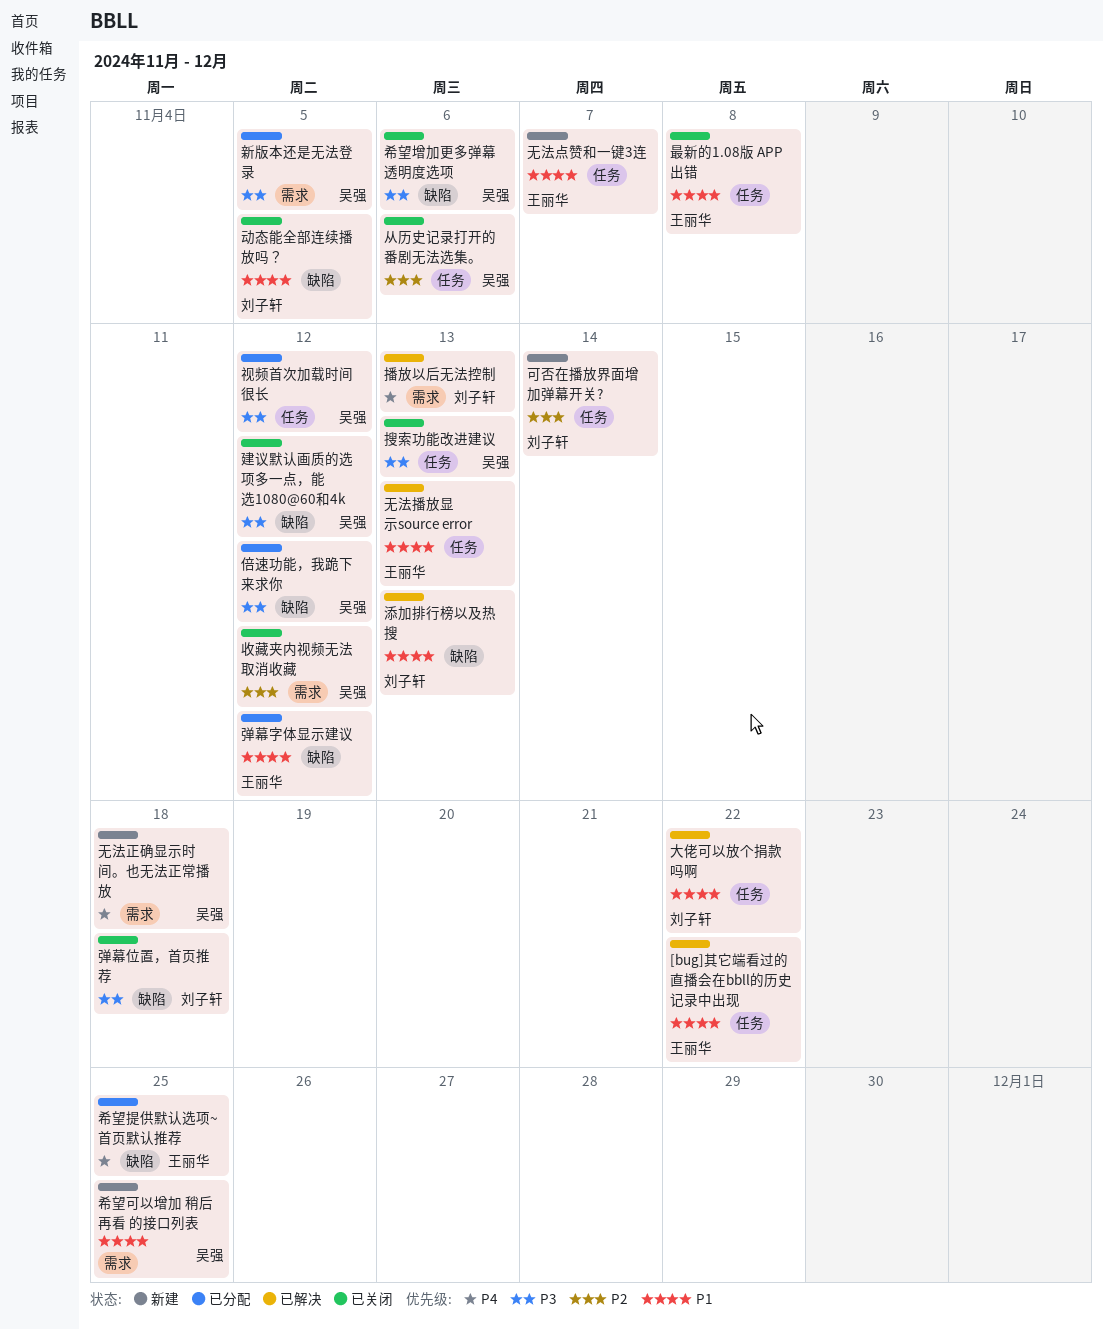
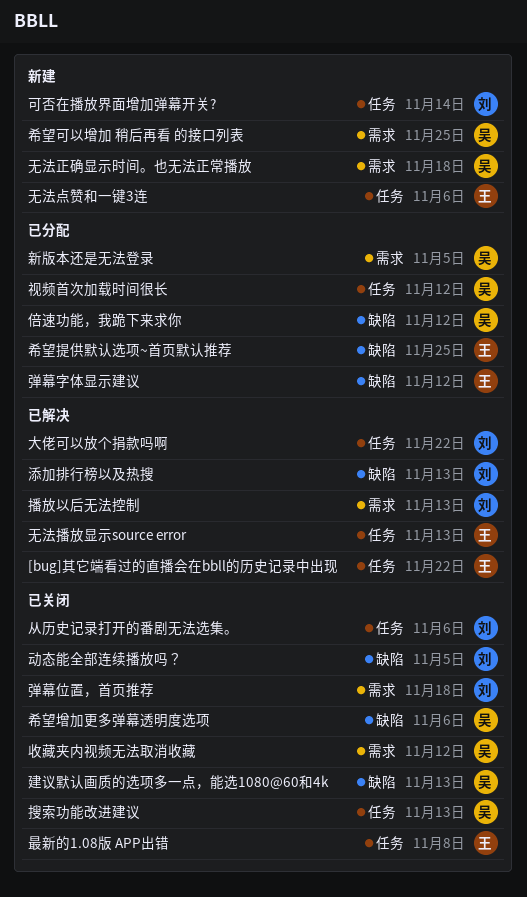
从历史记录打开的番剧无法选集。, owner: 吴强 -> 刘子轩
建议默认画质的选项多一点，能选1080@60和4k, due: Nov 12 -> Nov 13
弹幕位置，首页推荐, label: 缺陷 -> 需求
无法点赞和一键3连, due: Nov 7 -> Nov 6

